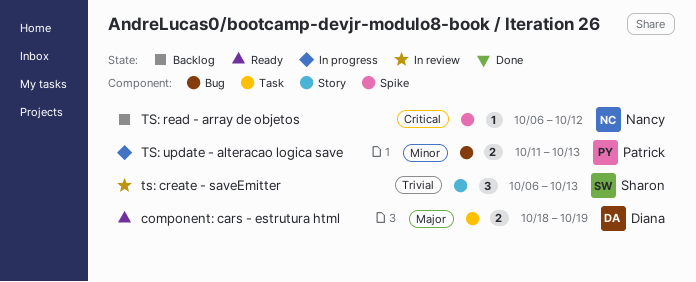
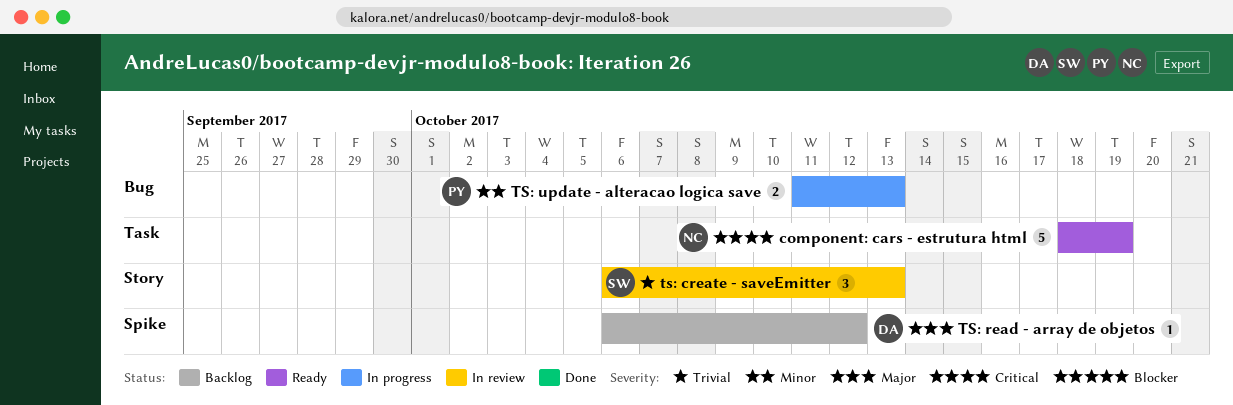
component: cars - estrutura html, owner: Diana -> Nancy
component: cars - estrutura html, priority: Major -> Critical
component: cars - estrutura html, estimate: 2 -> 5
TS: read - array de objetos, owner: Nancy -> Diana
TS: read - array de objetos, priority: Critical -> Major

